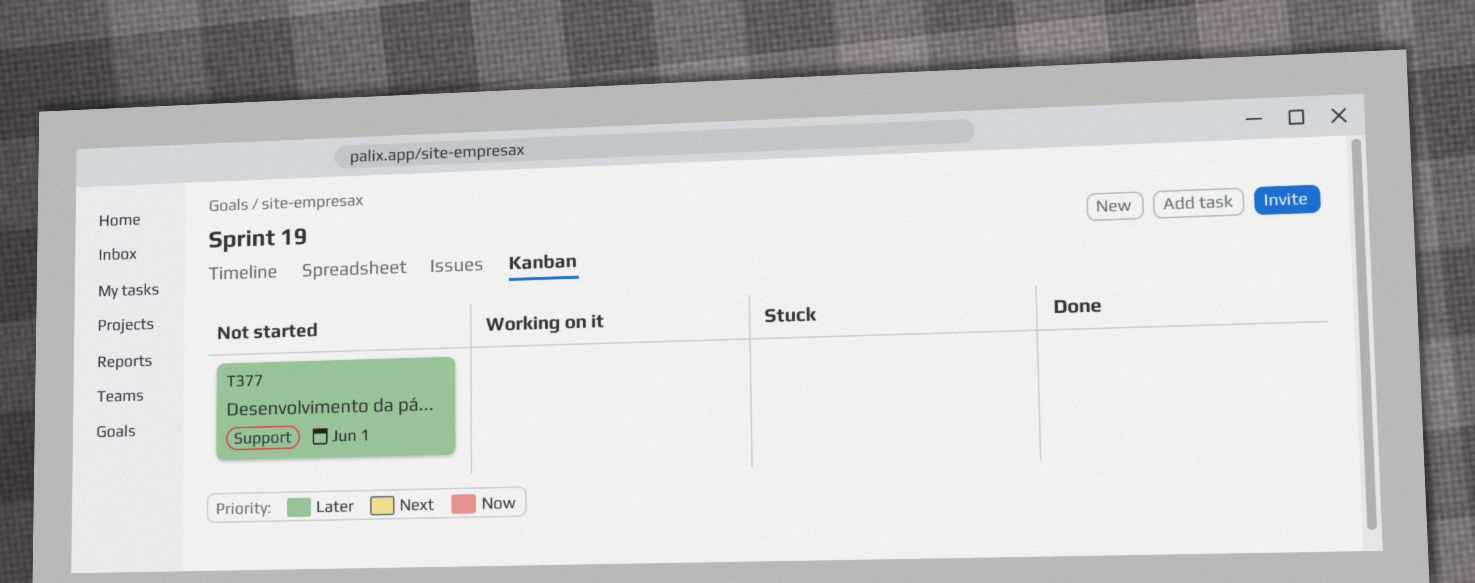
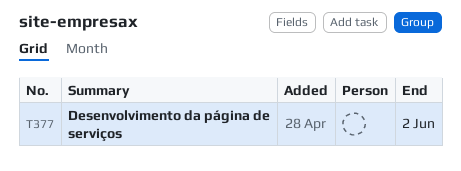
T377, due: Jun 1 -> Jun 2

